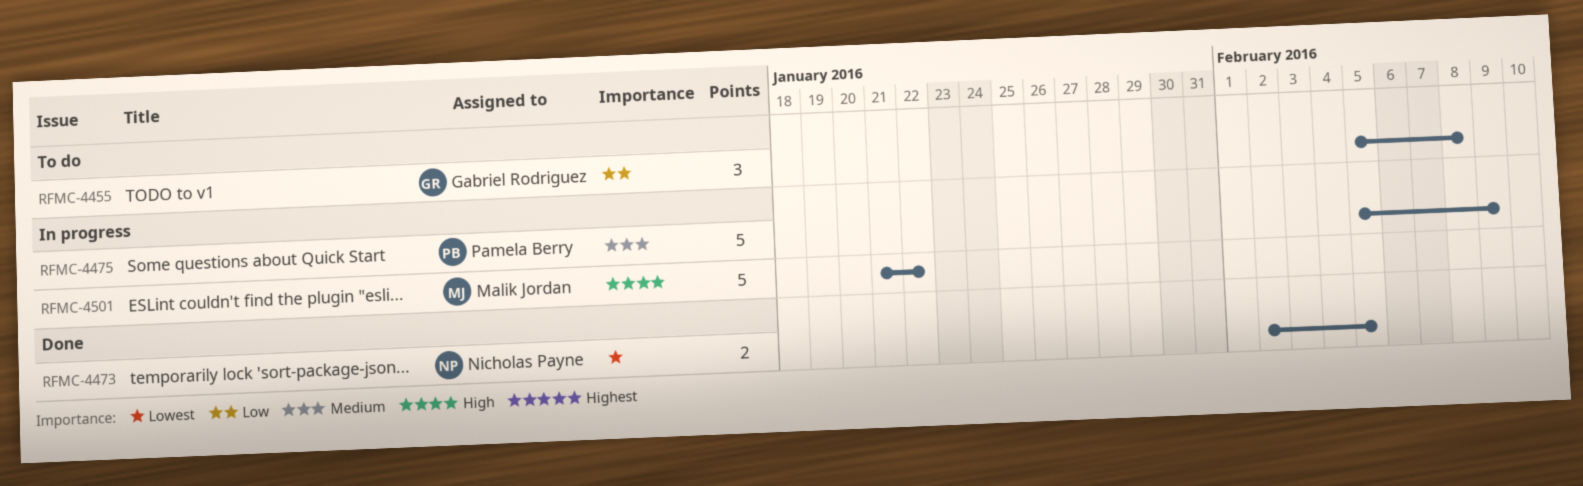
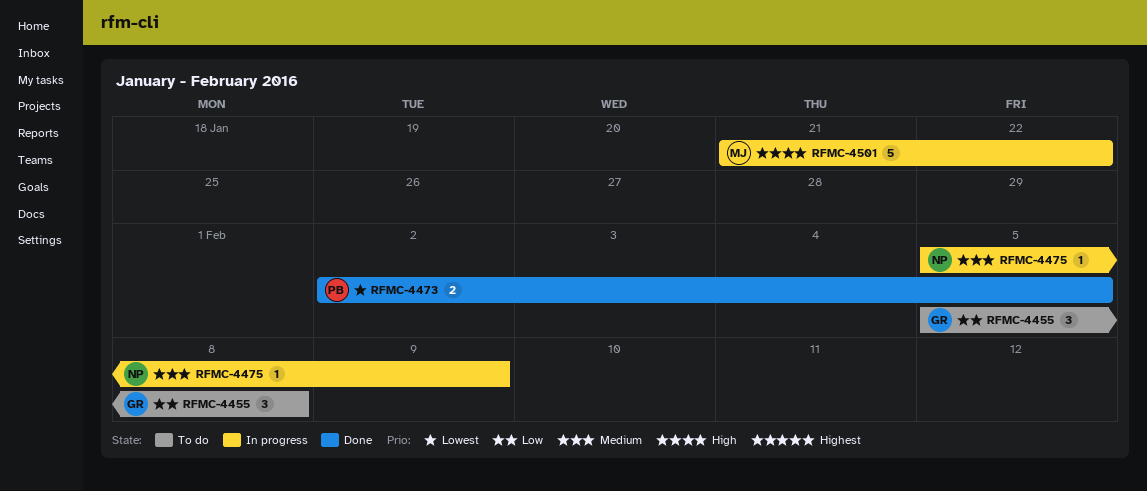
RFMC-4473, owner: Nicholas Payne -> Pamela Berry
RFMC-4475, owner: Pamela Berry -> Nicholas Payne
RFMC-4475, estimate: 5 -> 1

